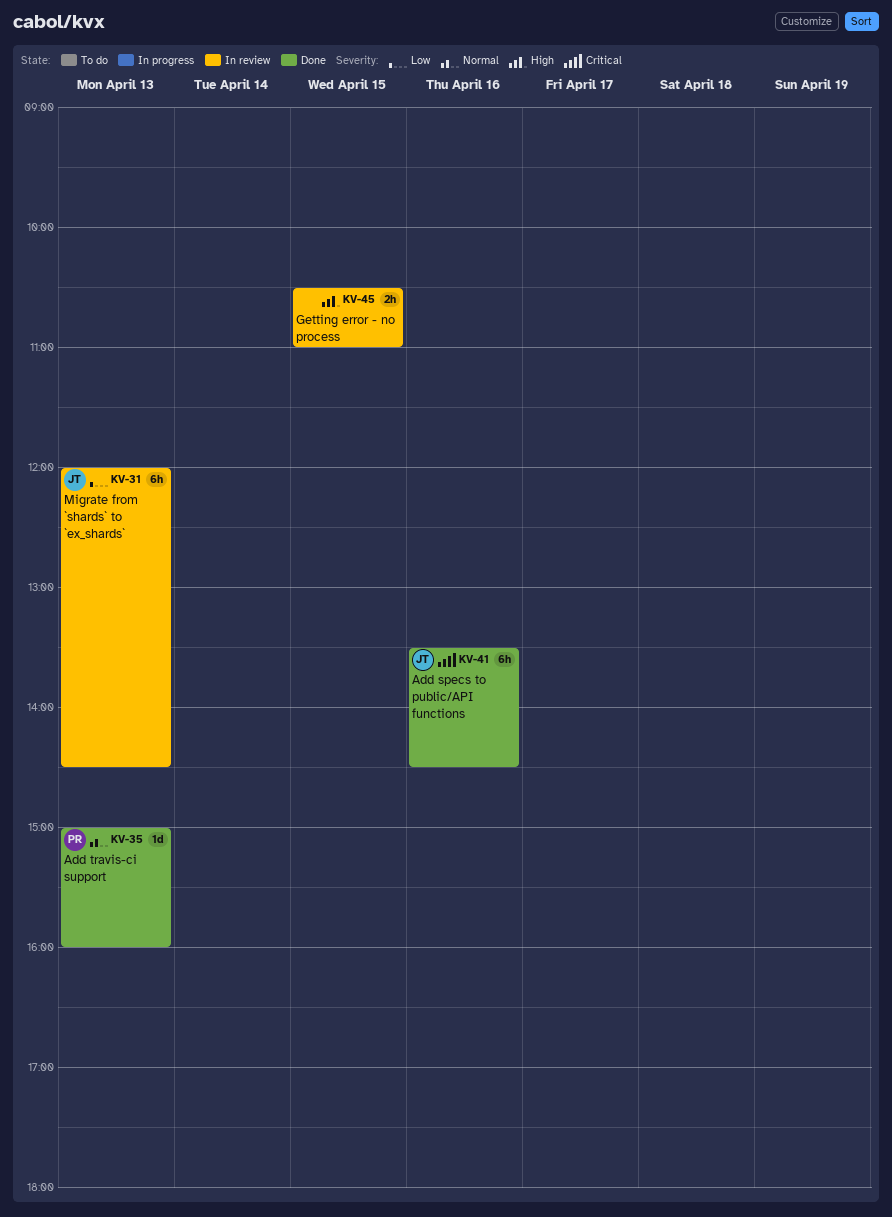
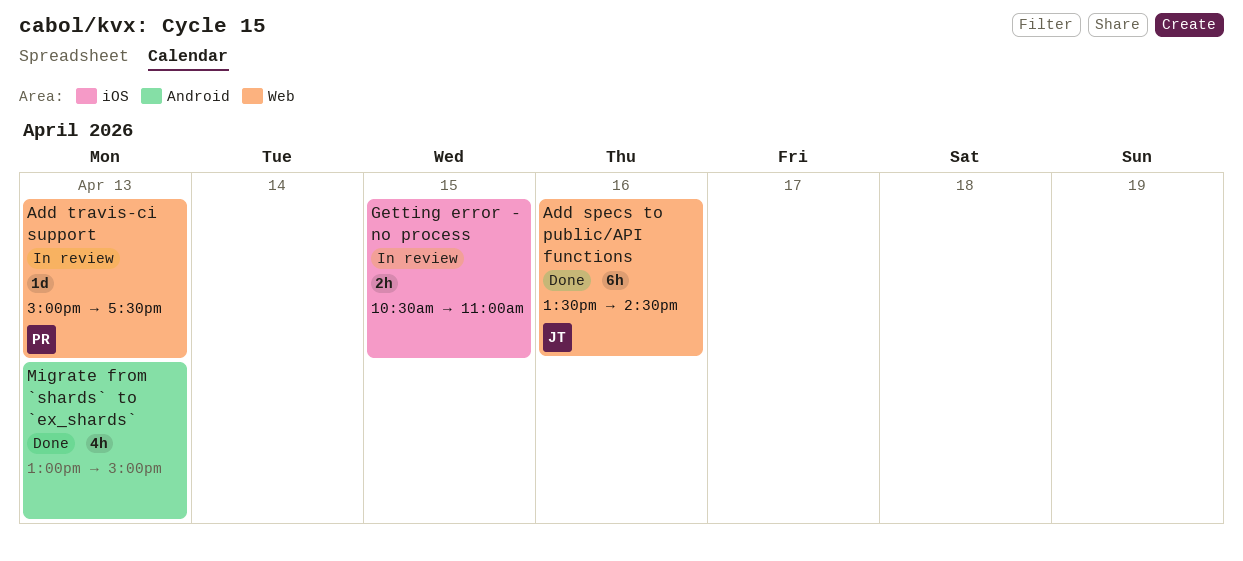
Add travis-ci support, status: Done -> In review
Add travis-ci support, ends: 16:00 -> 17:30
Migrate from `shards` to `ex_shards`, status: In review -> Done
Migrate from `shards` to `ex_shards`, owner: JT -> none
Migrate from `shards` to `ex_shards`, estimate: 6h -> 4h
Migrate from `shards` to `ex_shards`, begins: 12:00 -> 13:00
Migrate from `shards` to `ex_shards`, ends: 14:30 -> 15:00

